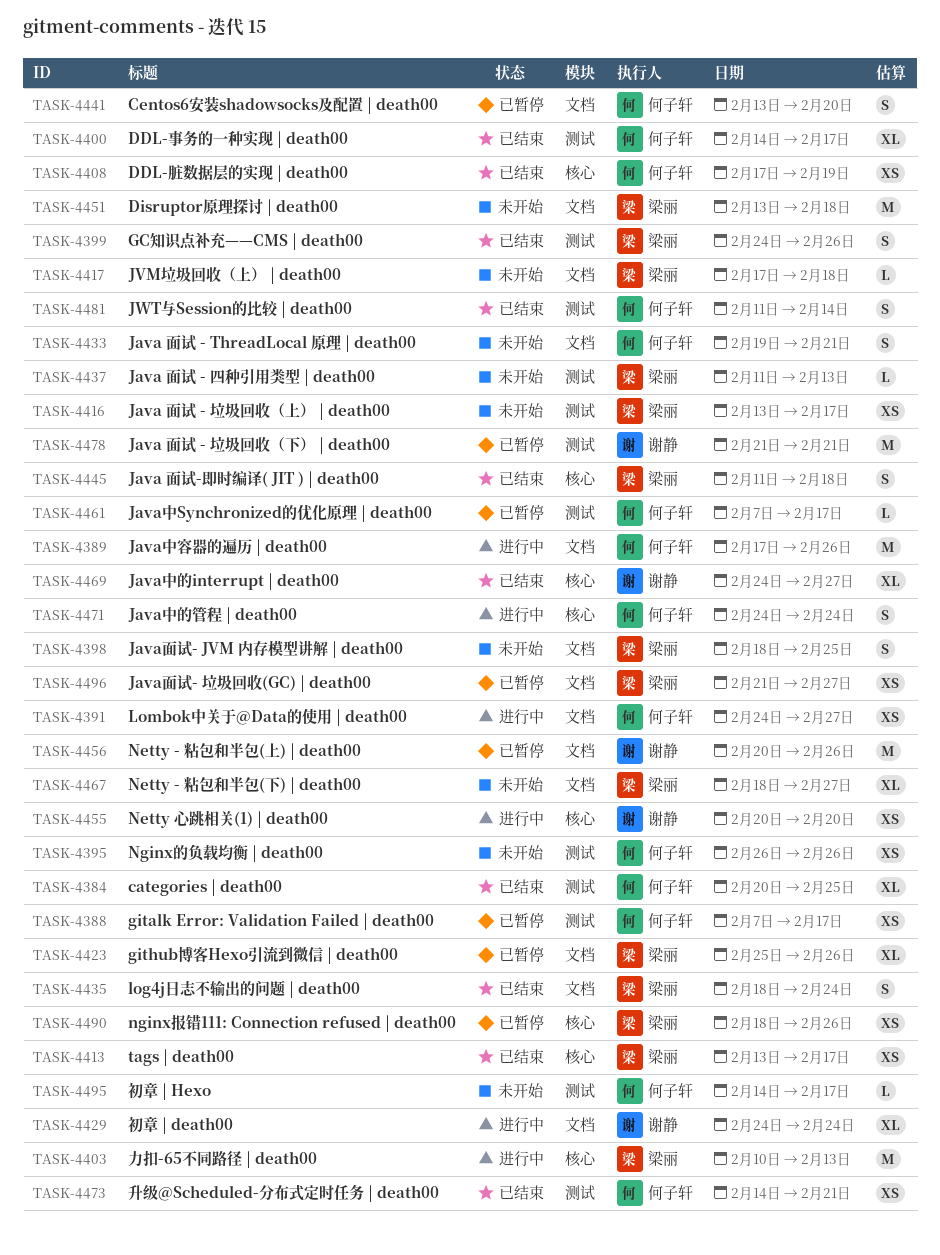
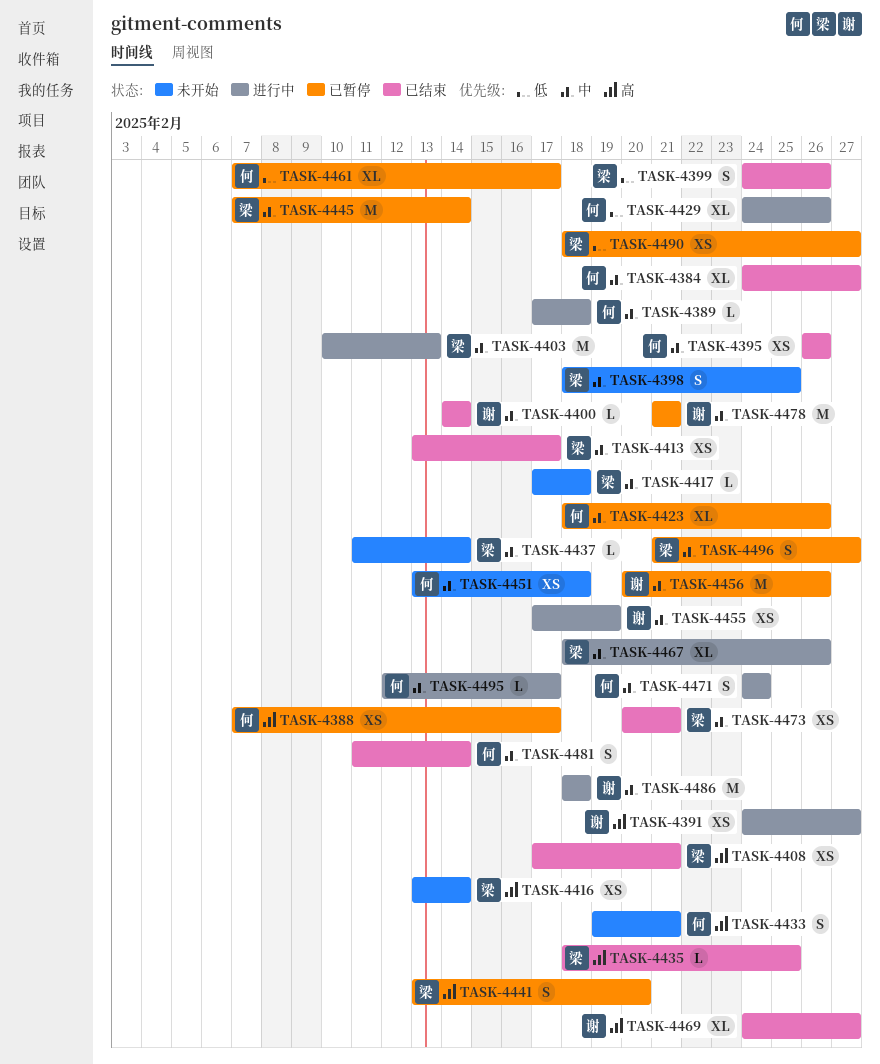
TASK-4384, start: Feb 20 -> Feb 24
TASK-4384, due: Feb 25 -> Feb 27
TASK-4389, estimate: M -> L
TASK-4389, due: Feb 26 -> Feb 18
TASK-4391, owner: 何子轩 -> 谢静
TASK-4395, status: 未开始 -> 已结束
TASK-4400, owner: 何子轩 -> 谢静
TASK-4400, estimate: XL -> L
TASK-4400, due: Feb 17 -> Feb 14
TASK-4408, owner: 何子轩 -> 梁丽
TASK-4408, due: Feb 19 -> Feb 21
TASK-4416, due: Feb 17 -> Feb 14
TASK-4423, owner: 梁丽 -> 何子轩
TASK-4423, start: Feb 25 -> Feb 18
TASK-4429, owner: 谢静 -> 何子轩
TASK-4429, due: Feb 24 -> Feb 26
TASK-4435, estimate: S -> L
TASK-4435, due: Feb 24 -> Feb 25
TASK-4437, due: Feb 13 -> Feb 14
TASK-4441, owner: 何子轩 -> 梁丽
TASK-4445, status: 已结束 -> 已暂停
TASK-4445, estimate: S -> M
TASK-4445, start: Feb 11 -> Feb 7
TASK-4445, due: Feb 18 -> Feb 14
TASK-4451, owner: 梁丽 -> 何子轩
TASK-4451, estimate: M -> XS
TASK-4455, start: Feb 20 -> Feb 17
TASK-4455, due: Feb 20 -> Feb 19
TASK-4461, estimate: L -> XL
TASK-4467, status: 未开始 -> 进行中
TASK-4467, due: Feb 27 -> Feb 26
TASK-4473, owner: 何子轩 -> 梁丽
TASK-4473, start: Feb 14 -> Feb 20
TASK-4486: none -> present
TASK-4490, due: Feb 26 -> Feb 27
TASK-4495, status: 未开始 -> 进行中
TASK-4495, start: Feb 14 -> Feb 12
TASK-4496, estimate: XS -> S

